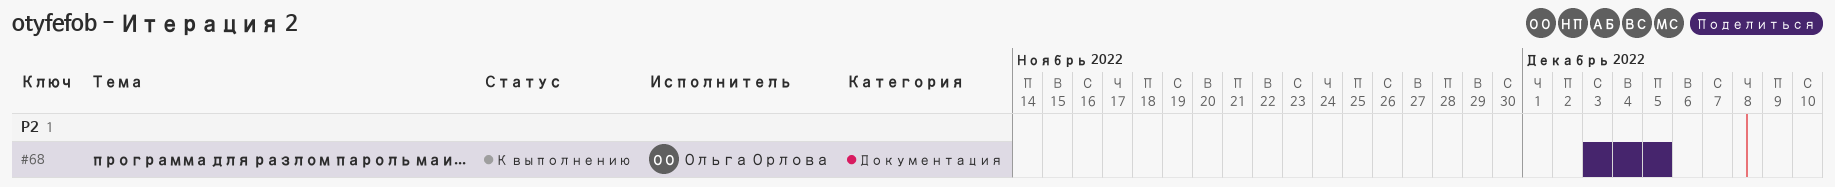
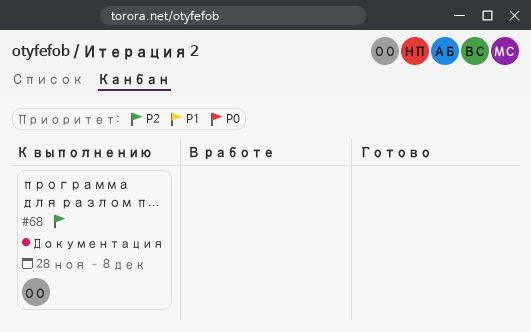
#68, start: Dec 3 -> Nov 28
#68, due: Dec 5 -> Dec 8

